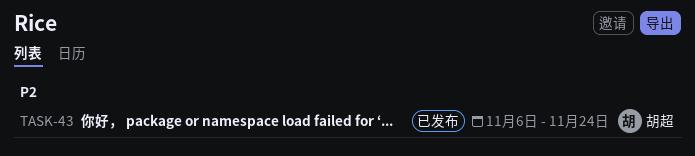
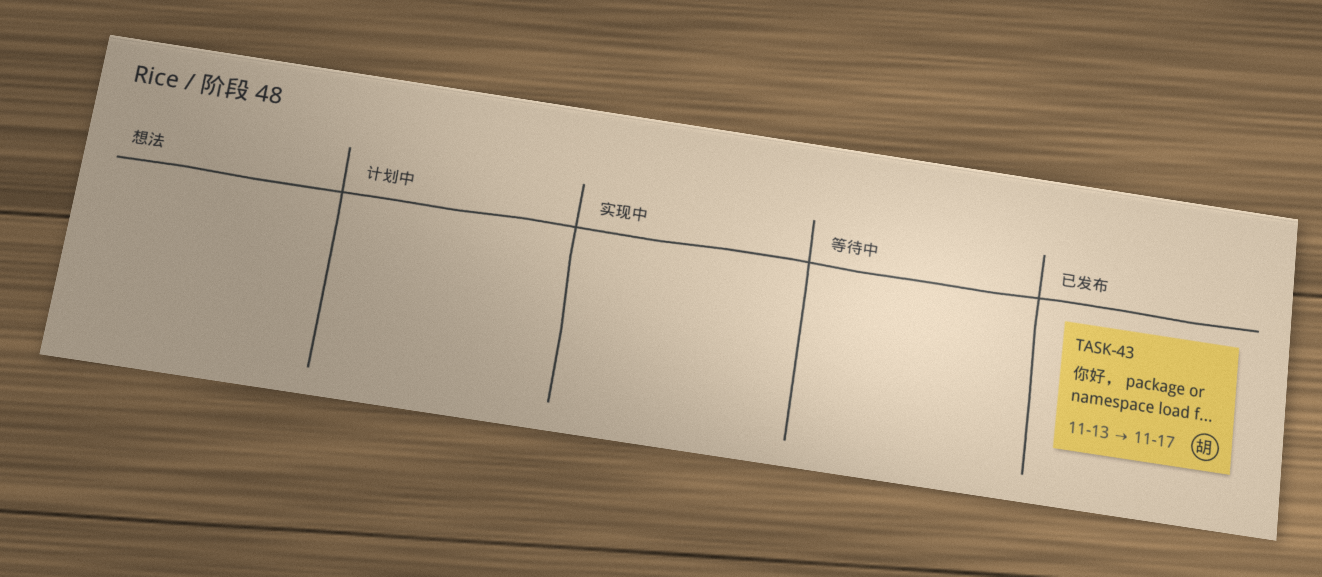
TASK-43, start: Nov 6 -> Nov 13
TASK-43, due: Nov 24 -> Nov 17

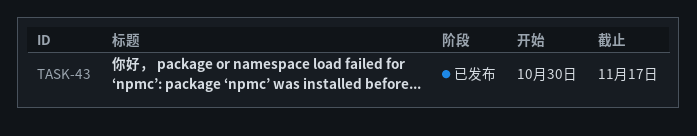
TASK-43, start: Nov 13 -> Oct 30

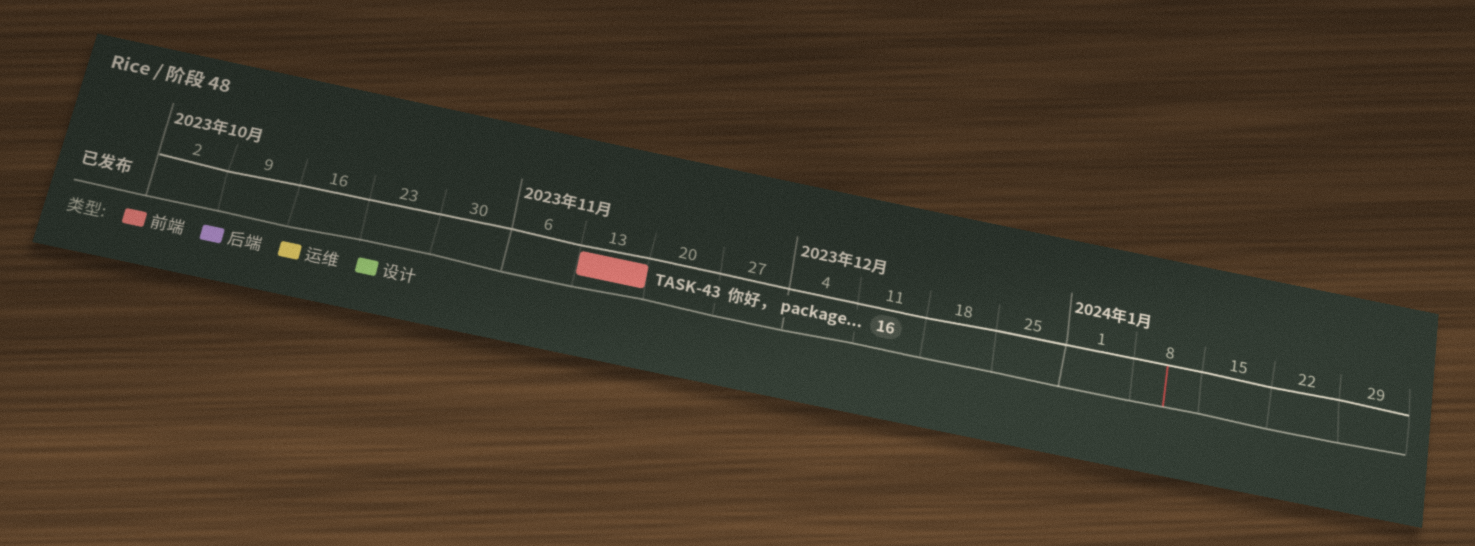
TASK-43, start: Oct 30 -> Nov 13

